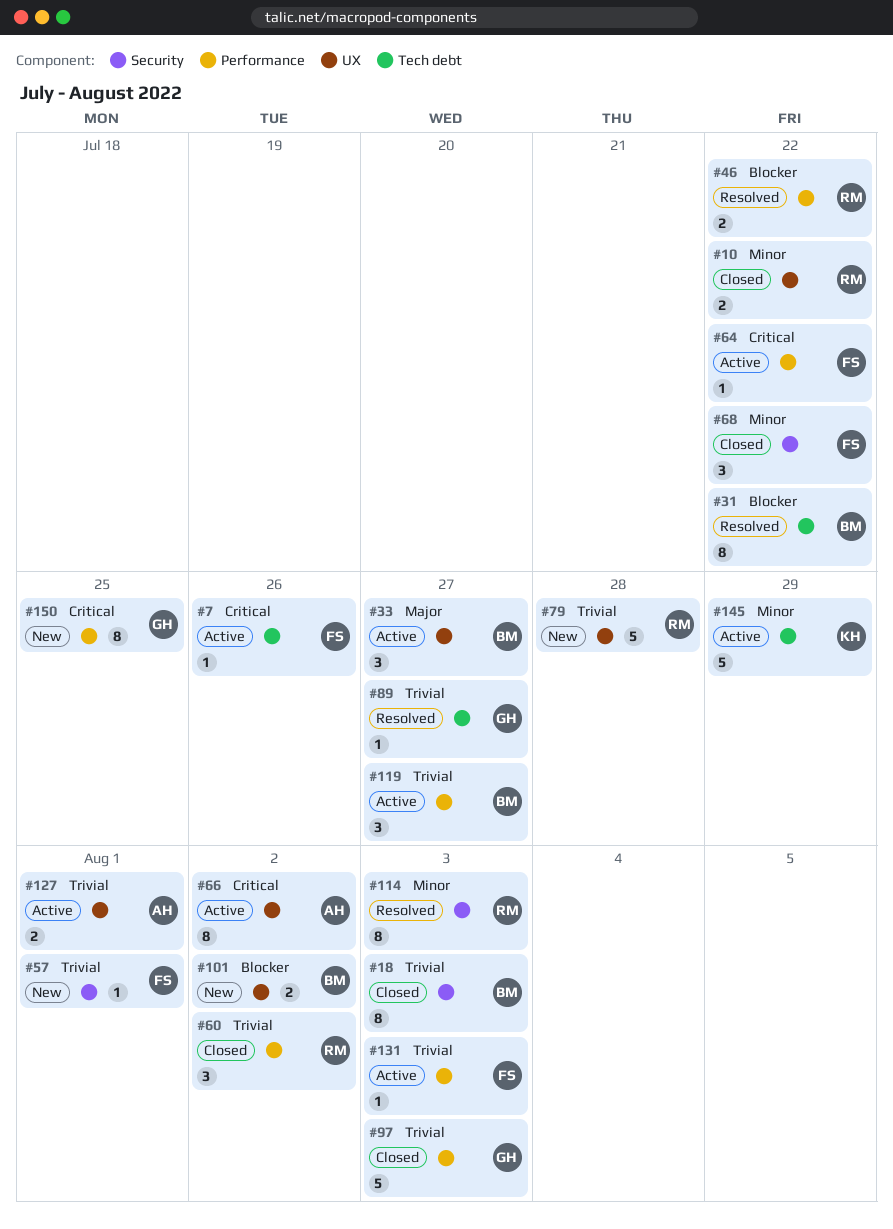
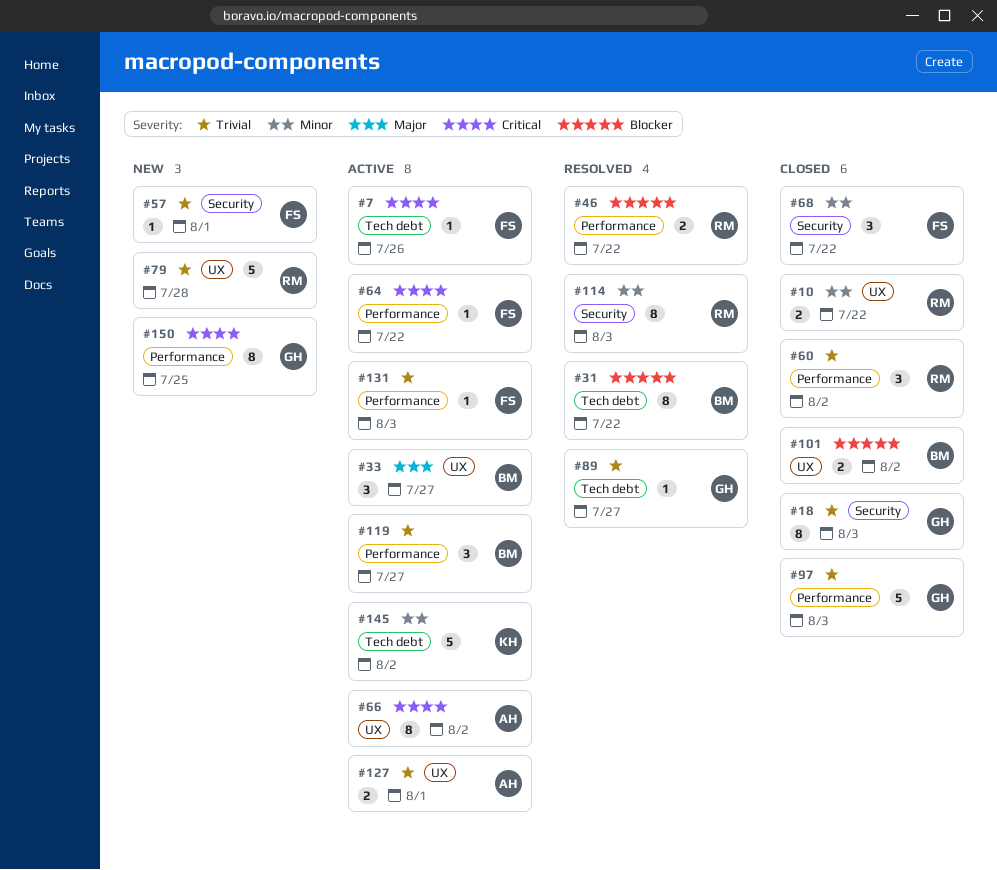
#18, owner: BM -> GH
#101, status: New -> Closed
#145, due: Jul 29 -> Aug 2

